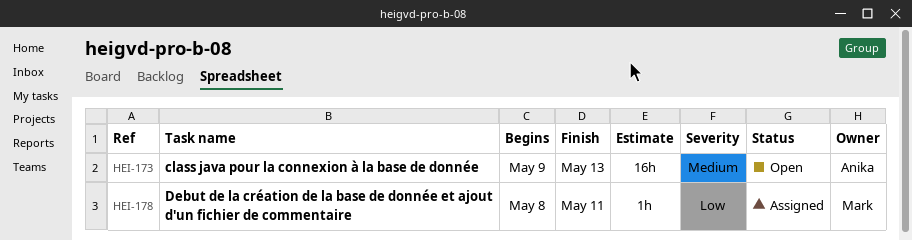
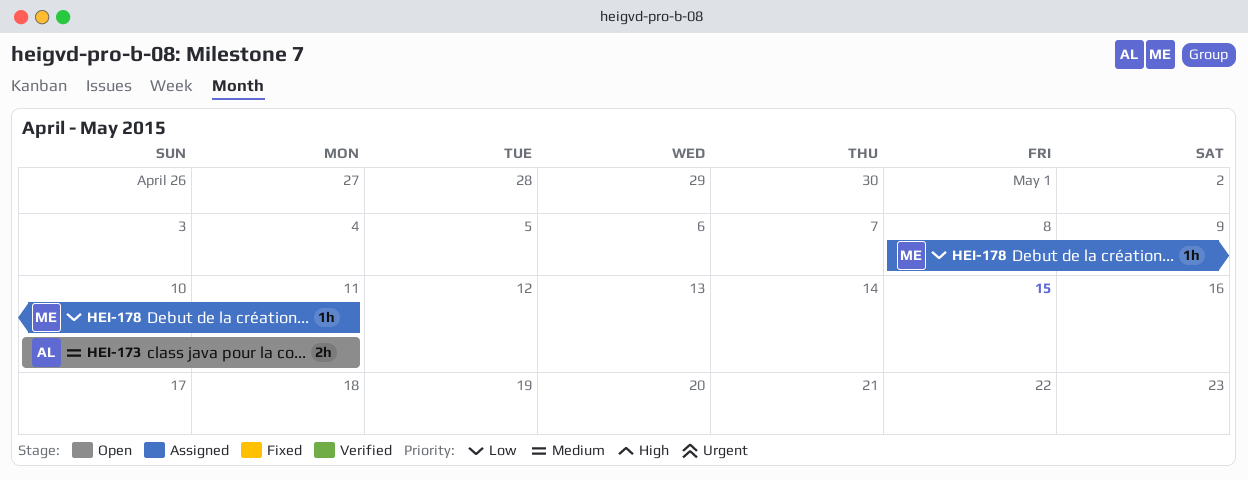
HEI-173, estimate: 16h -> 2h
HEI-173, start: May 9 -> May 10
HEI-173, due: May 13 -> May 11

